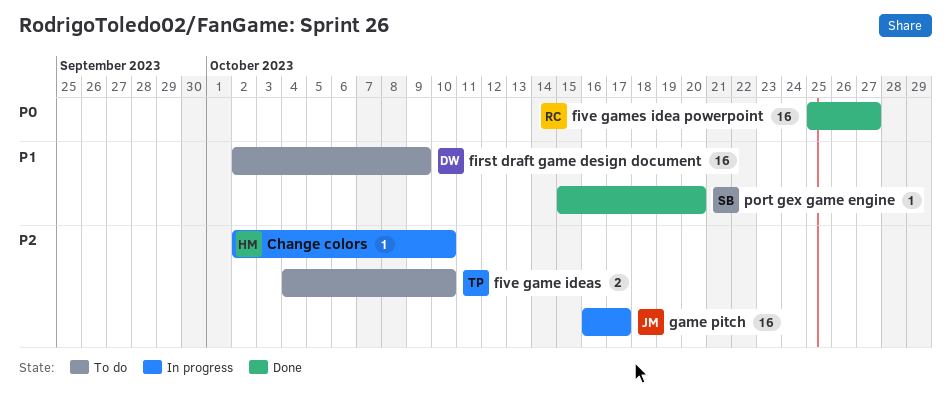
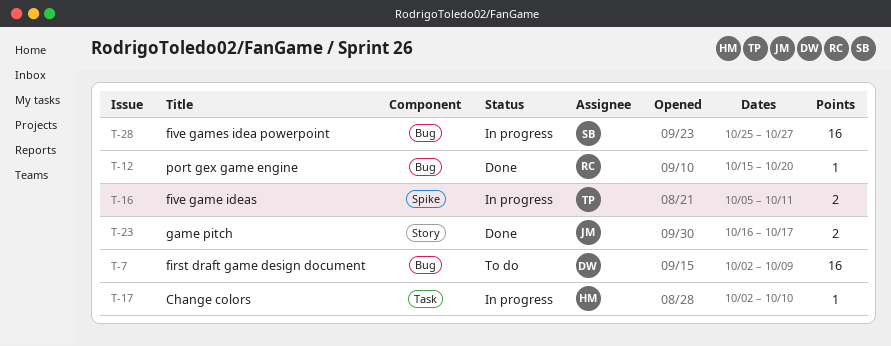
five game ideas, status: To do -> In progress
five game ideas, start: Oct 4 -> Oct 5
five game ideas, due: Oct 10 -> Oct 11
five games idea powerpoint, status: Done -> In progress
five games idea powerpoint, owner: RC -> SB
game pitch, status: In progress -> Done
game pitch, estimate: 16 -> 2
port gex game engine, owner: SB -> RC

